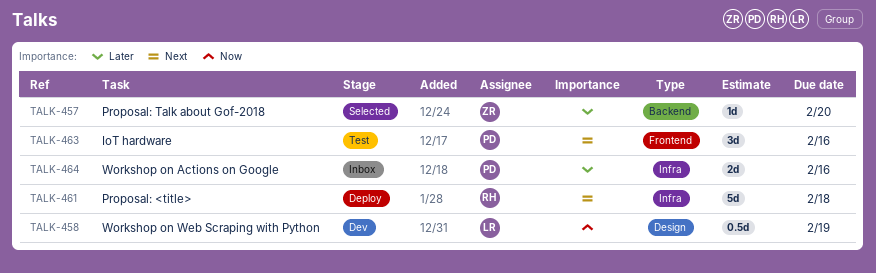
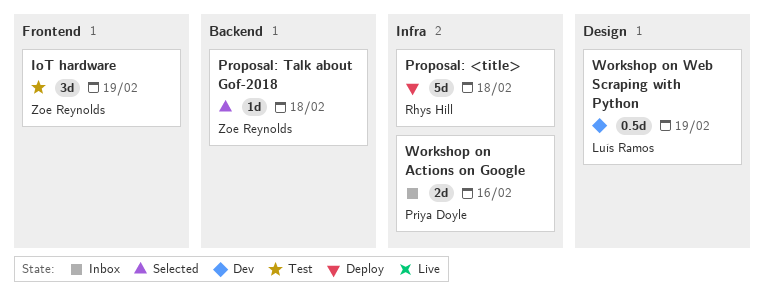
IoT hardware, owner: Priya Doyle -> Zoe Reynolds
IoT hardware, due: Feb 16 -> Feb 19
Proposal: Talk about Gof-2018, due: Feb 20 -> Feb 18

